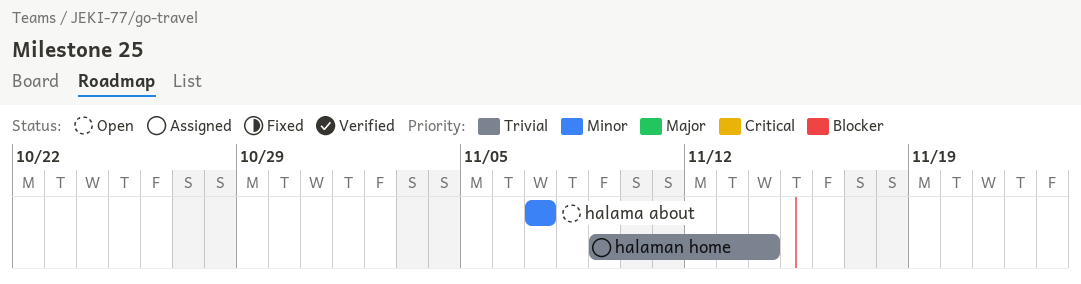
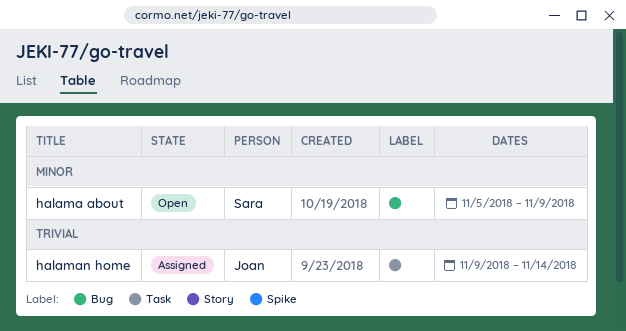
halama about, start: Nov 7 -> Nov 5
halama about, due: Nov 7 -> Nov 9

